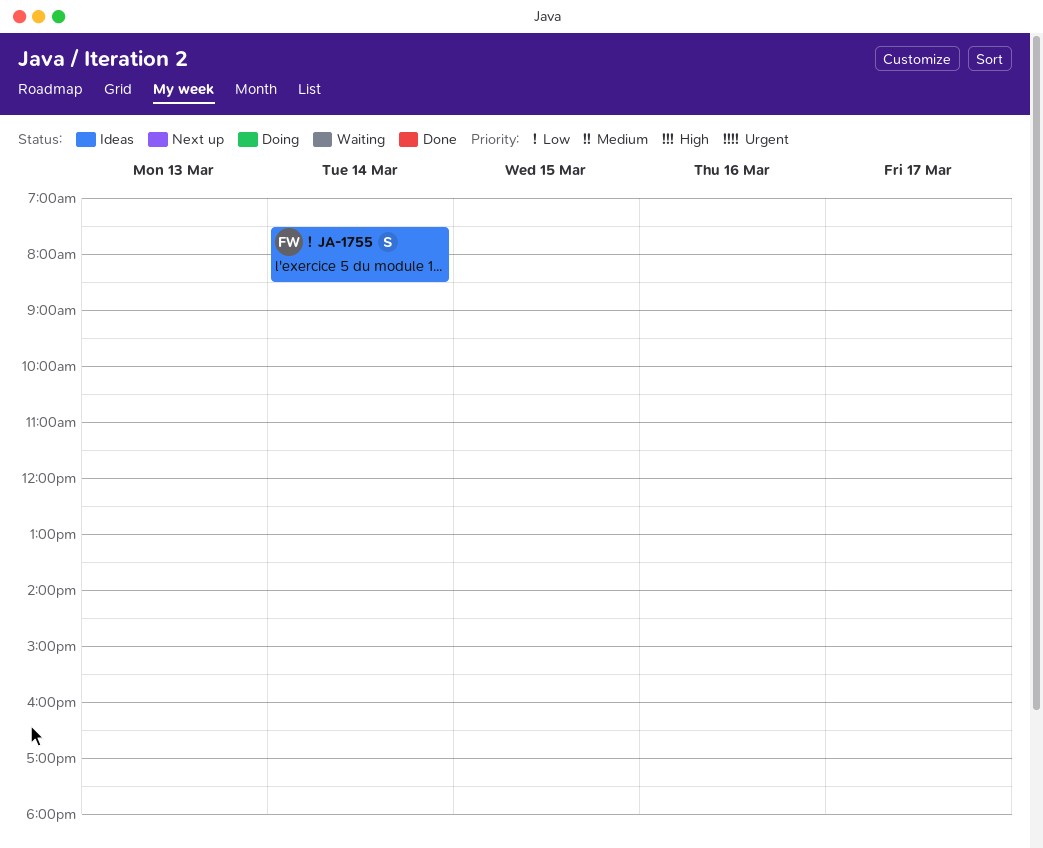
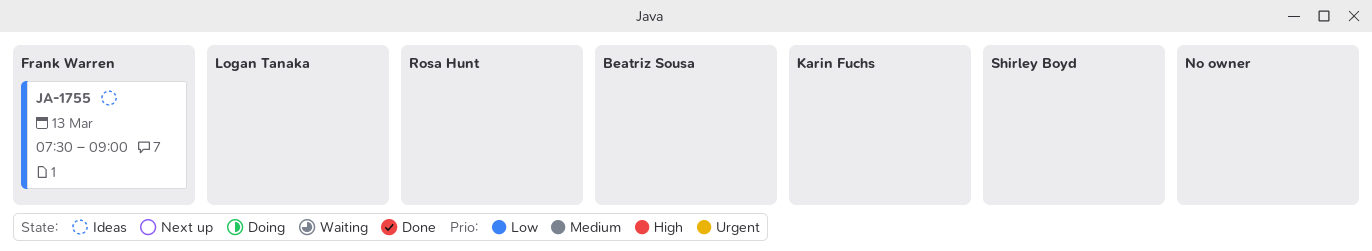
JA-1755, day: Mar 14 -> Mar 13
JA-1755, ends: 08:30 -> 09:00

